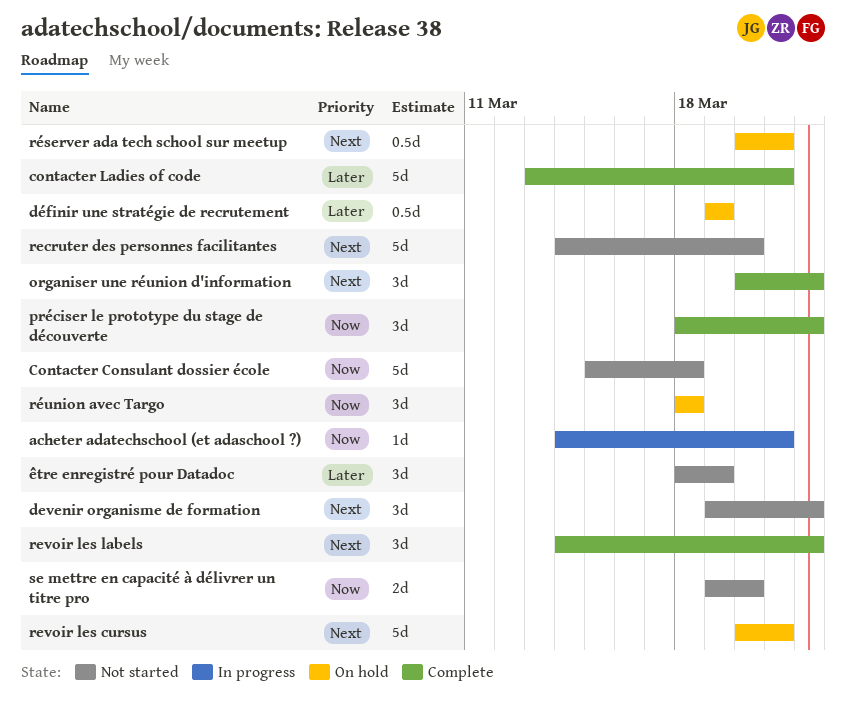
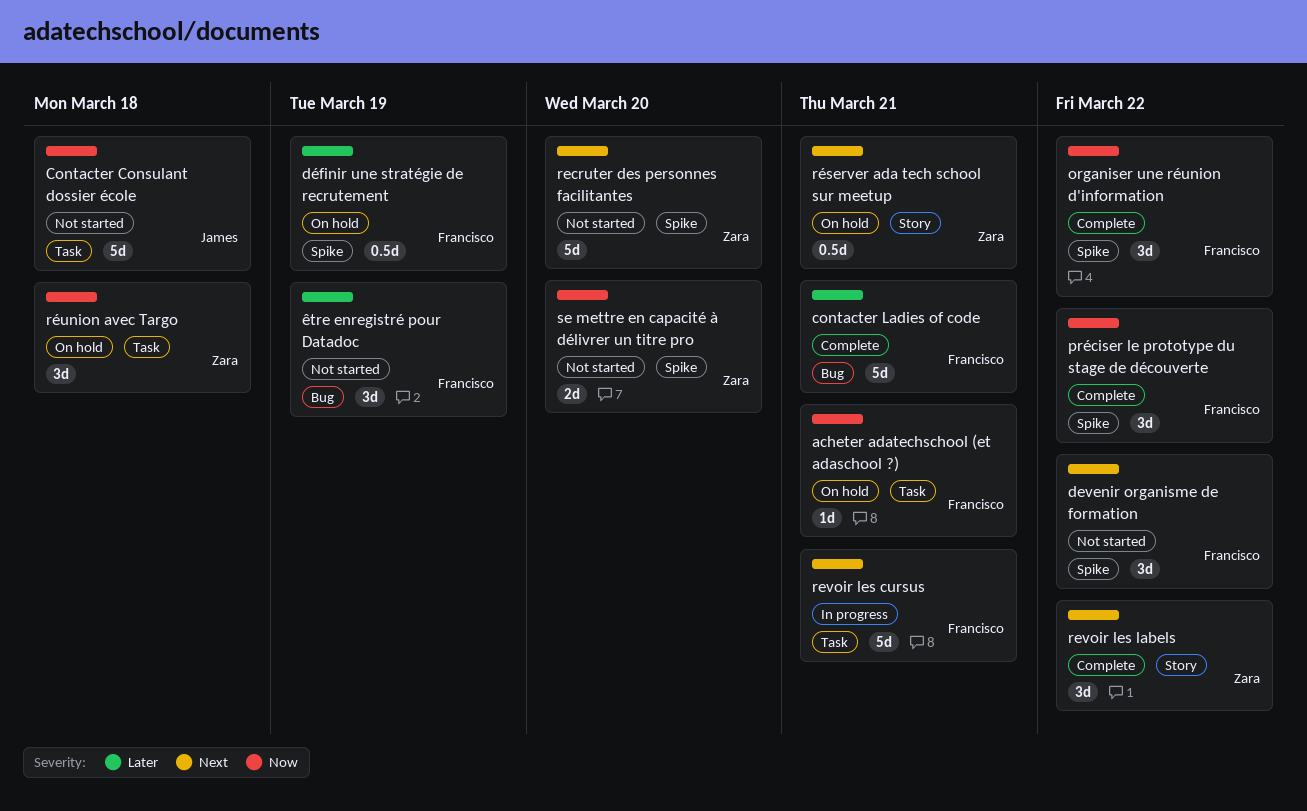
acheter adatechschool (et adaschool ?), status: In progress -> On hold
organiser une réunion d'information, priority: Next -> Now
revoir les cursus, status: On hold -> In progress

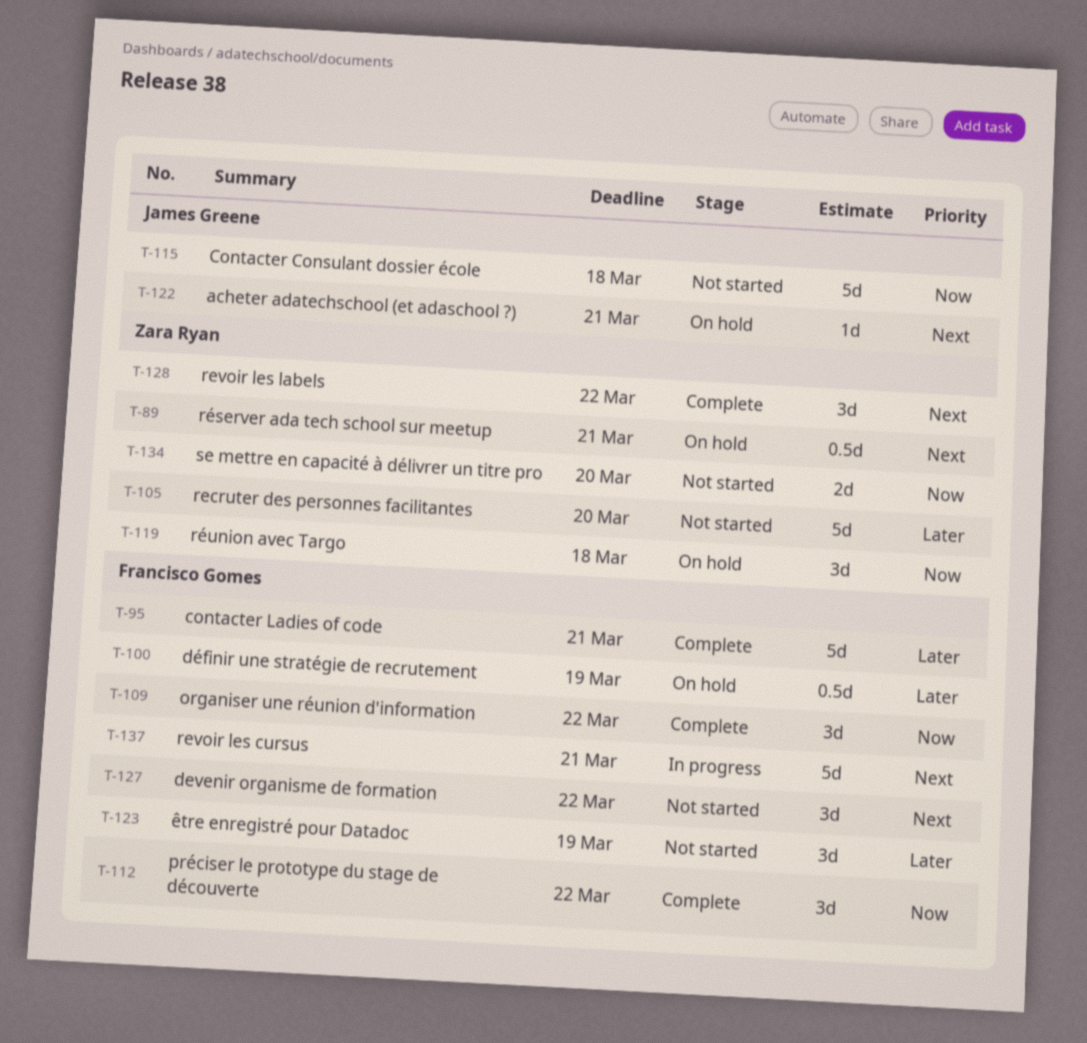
acheter adatechschool (et adaschool ?), owner: Francisco Gomes -> James Greene
acheter adatechschool (et adaschool ?), priority: Now -> Next
recruter des personnes facilitantes, priority: Next -> Later

